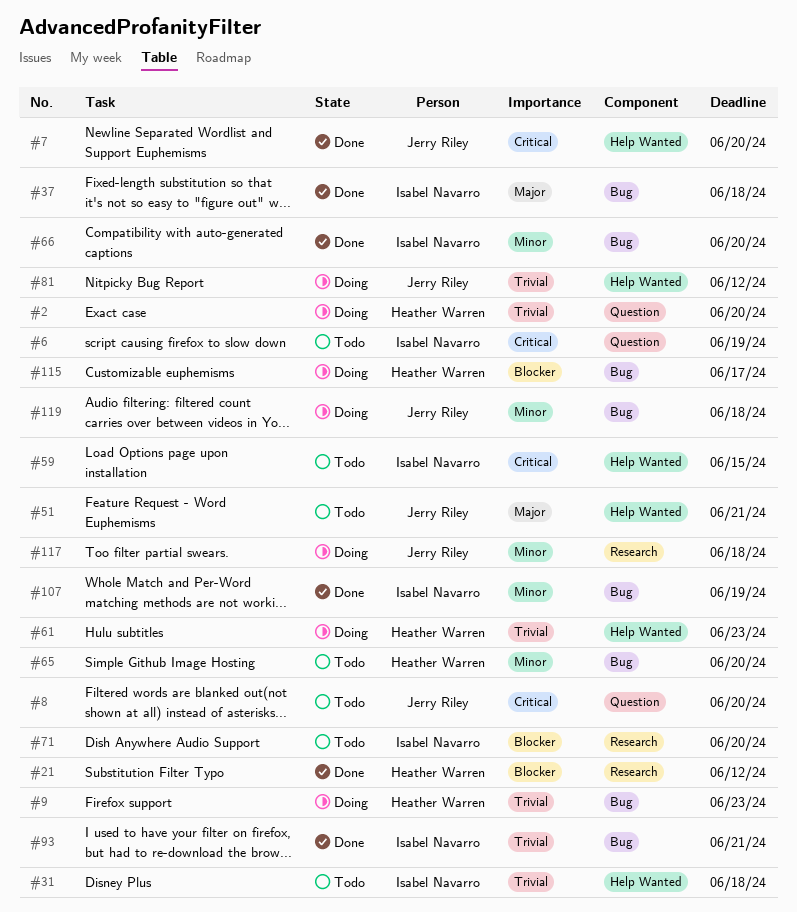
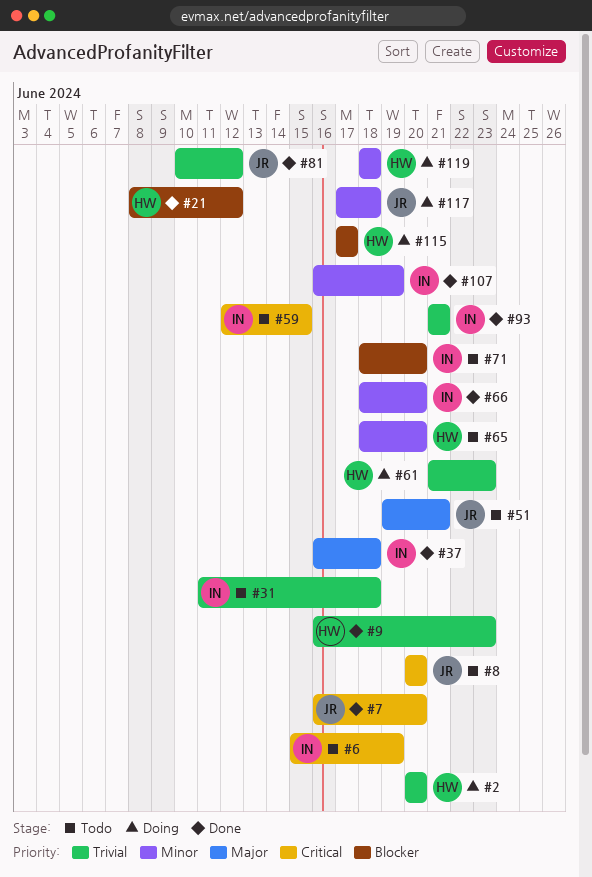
#9, status: Doing -> Done
#81, status: Doing -> Done
#119, owner: Jerry Riley -> Heather Warren

